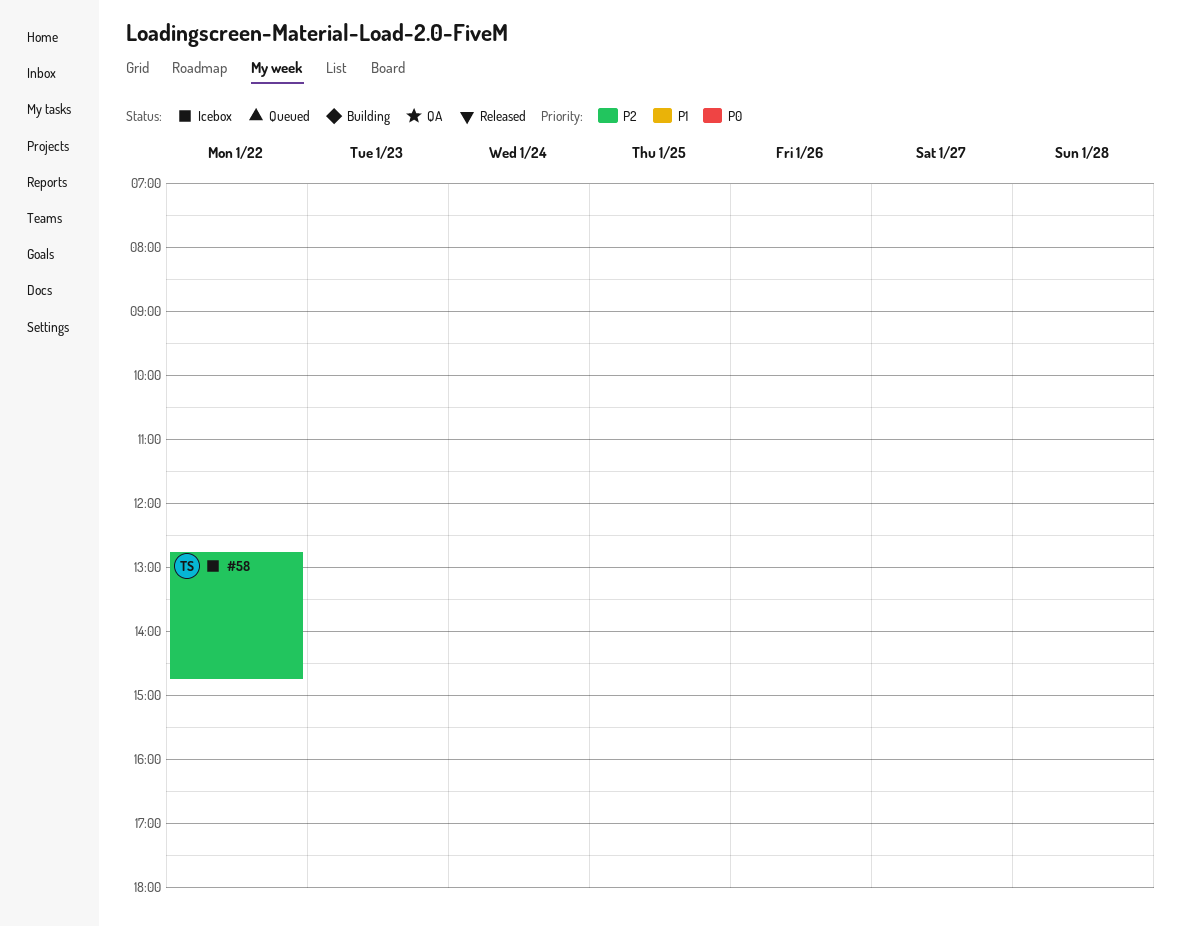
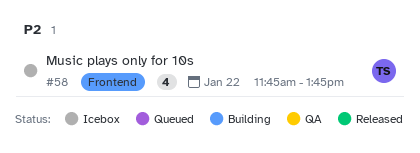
#58, begins: 12:45 -> 11:45
#58, ends: 14:45 -> 13:45

